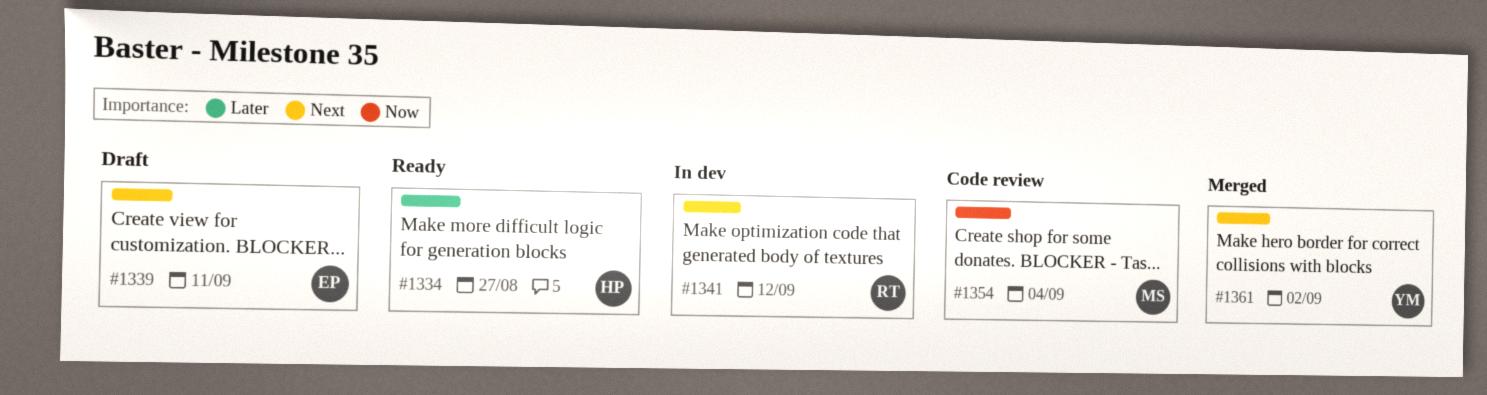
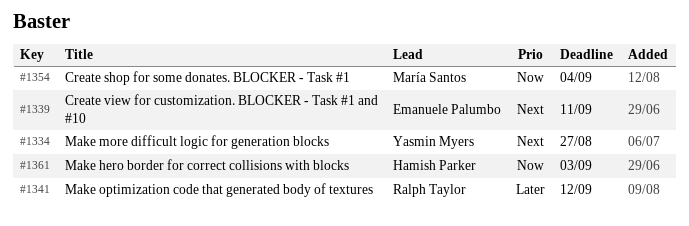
#1334, owner: Hamish Parker -> Yasmin Myers
#1334, priority: Later -> Next
#1341, priority: Next -> Later
#1361, owner: Yasmin Myers -> Hamish Parker
#1361, priority: Next -> Now
#1361, due: Sep 2 -> Sep 3

